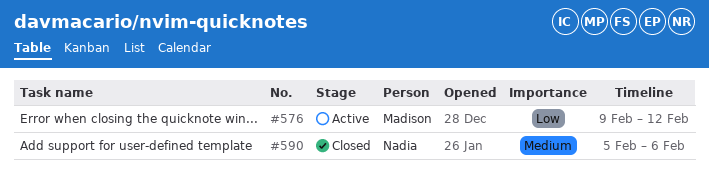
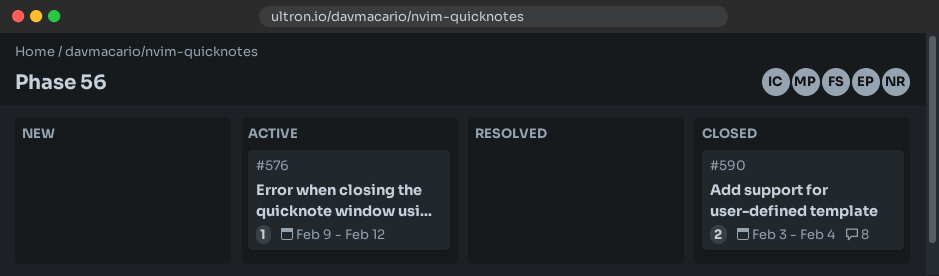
#590, start: Feb 5 -> Feb 3
#590, due: Feb 6 -> Feb 4

